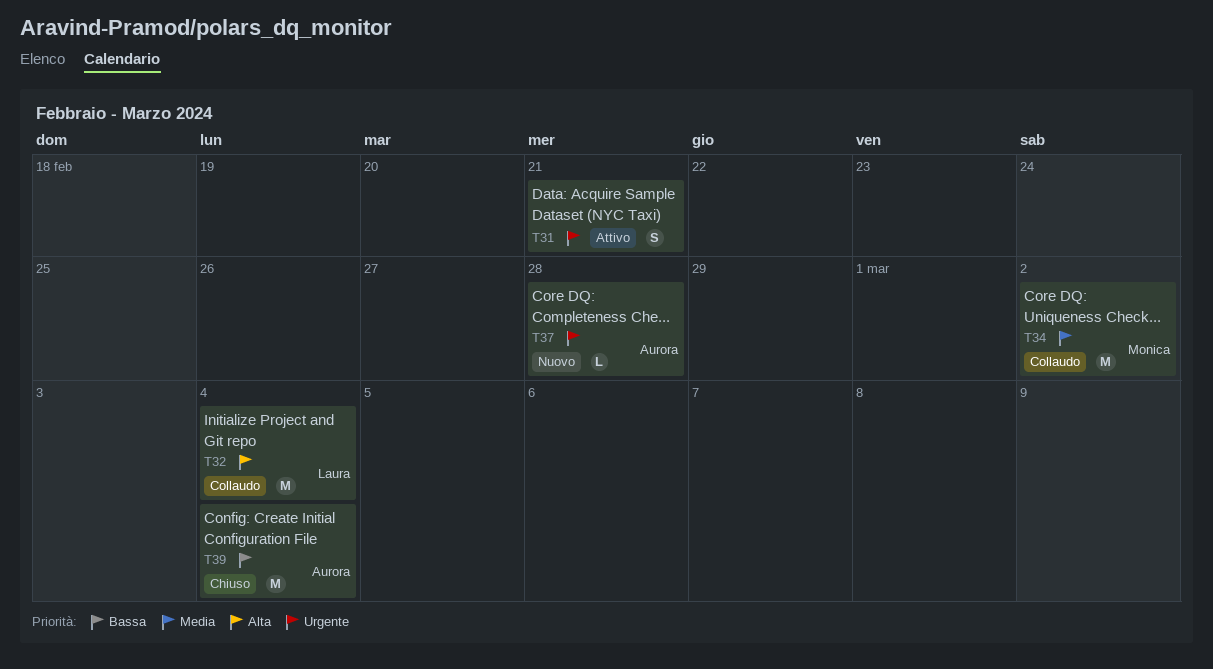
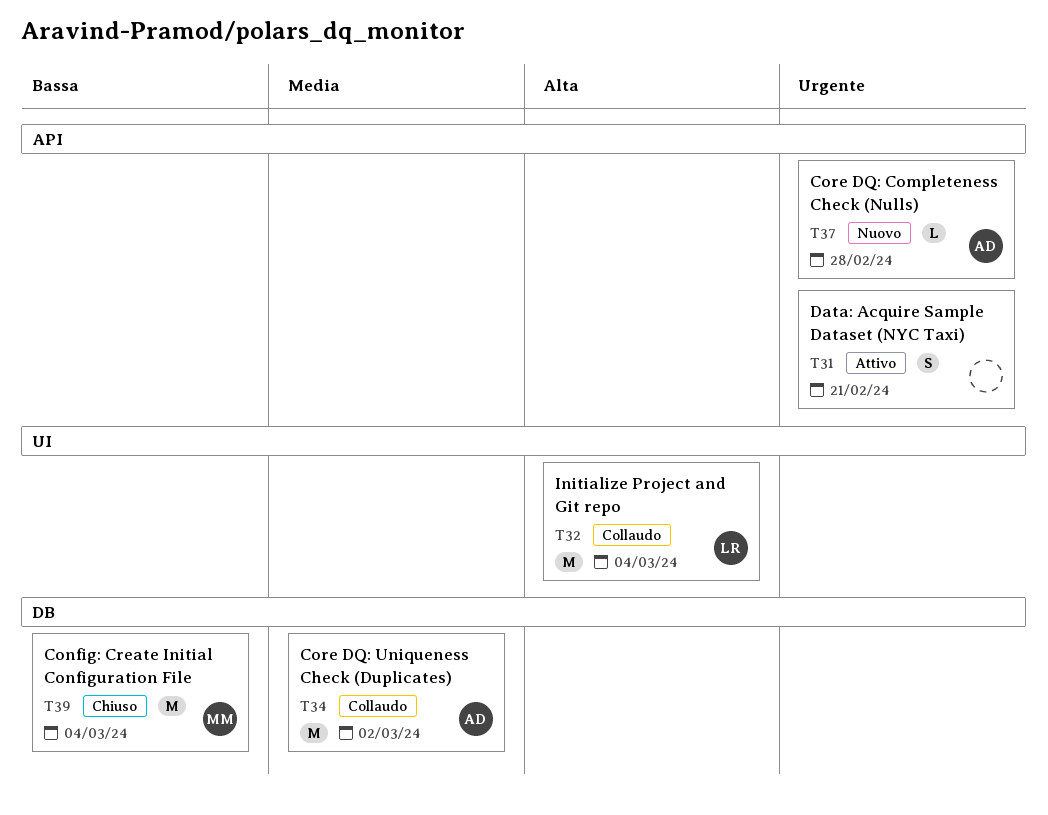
T34, owner: Monica -> Aurora
T39, owner: Aurora -> Monica

